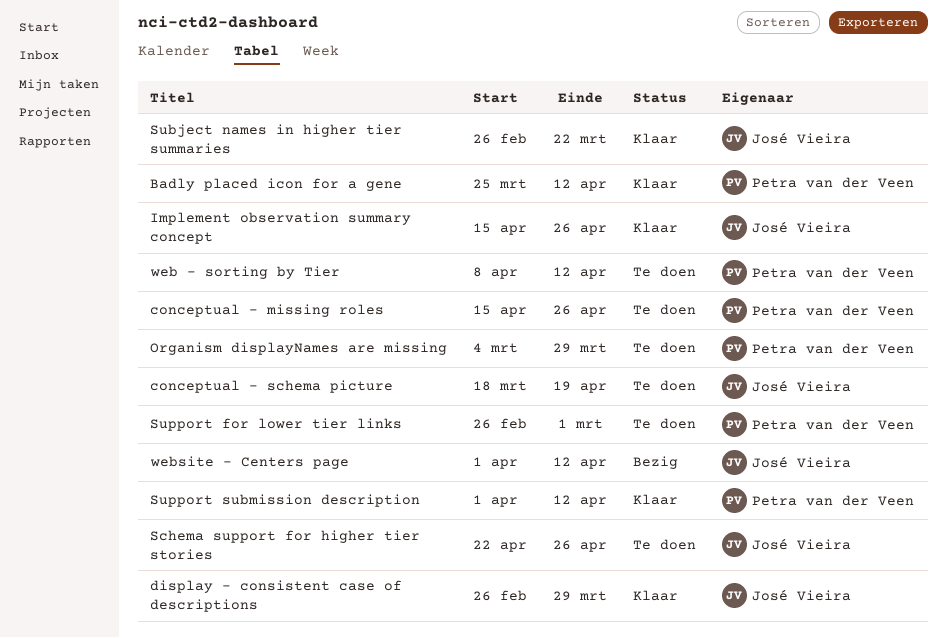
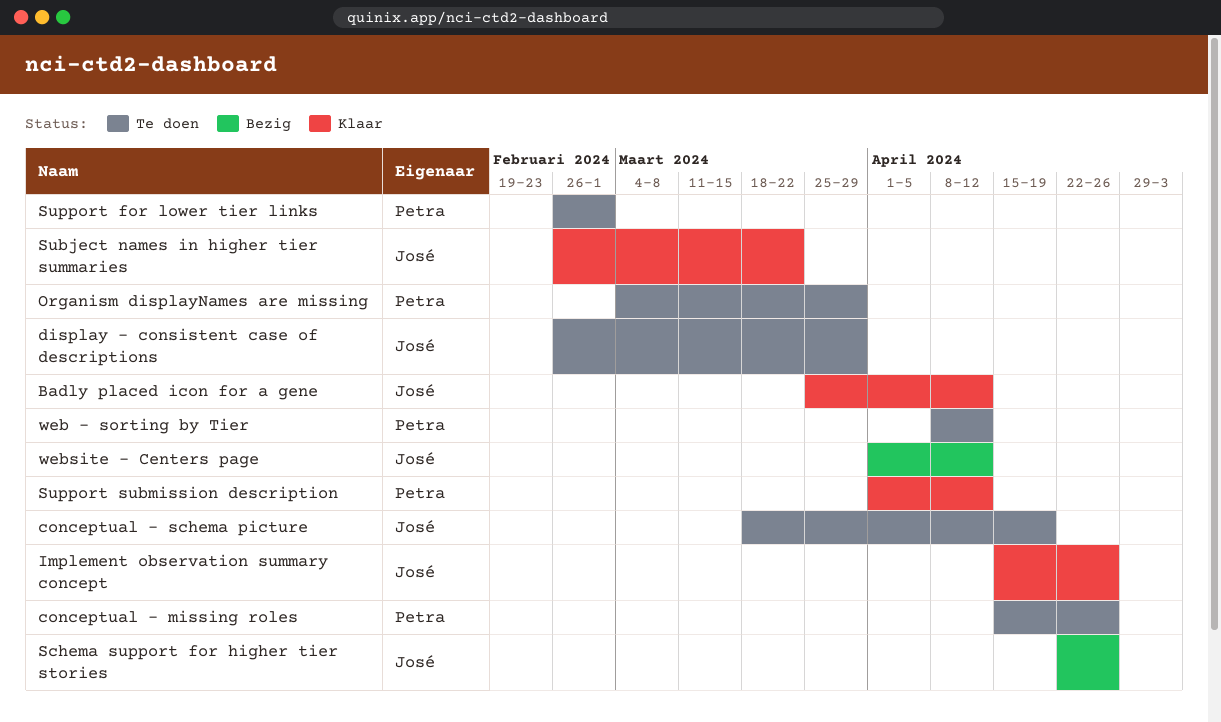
Badly placed icon for a gene, owner: Petra van der Veen -> José Vieira
display - consistent case of descriptions, status: Klaar -> Te doen
Schema support for higher tier stories, status: Te doen -> Bezig

